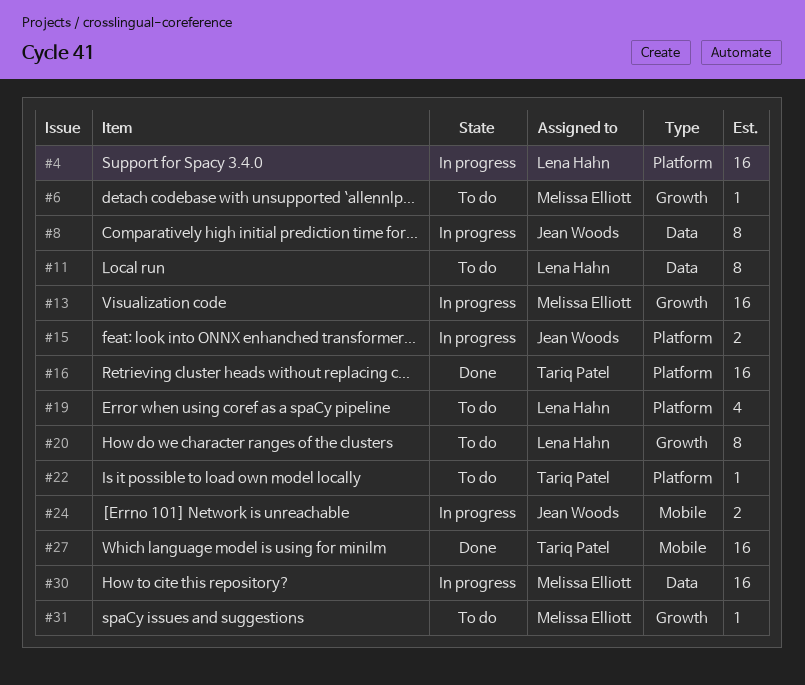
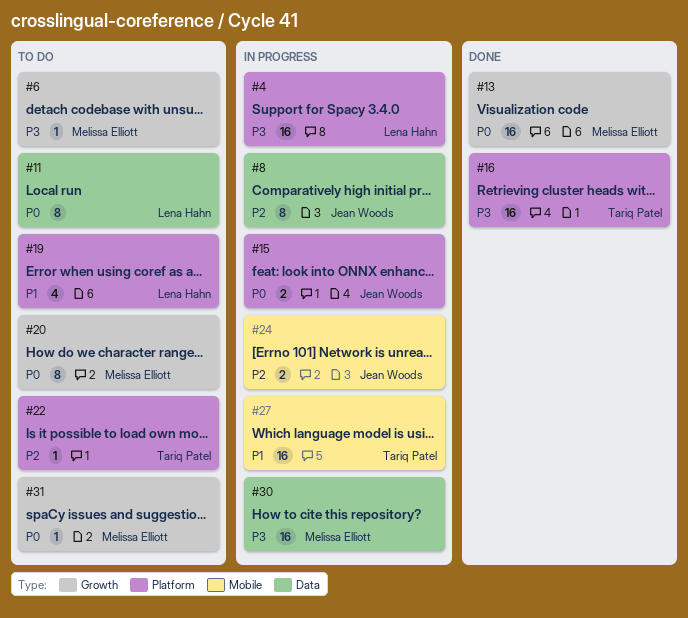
#13, status: In progress -> Done
#20, owner: Lena Hahn -> Melissa Elliott
#27, status: Done -> In progress

